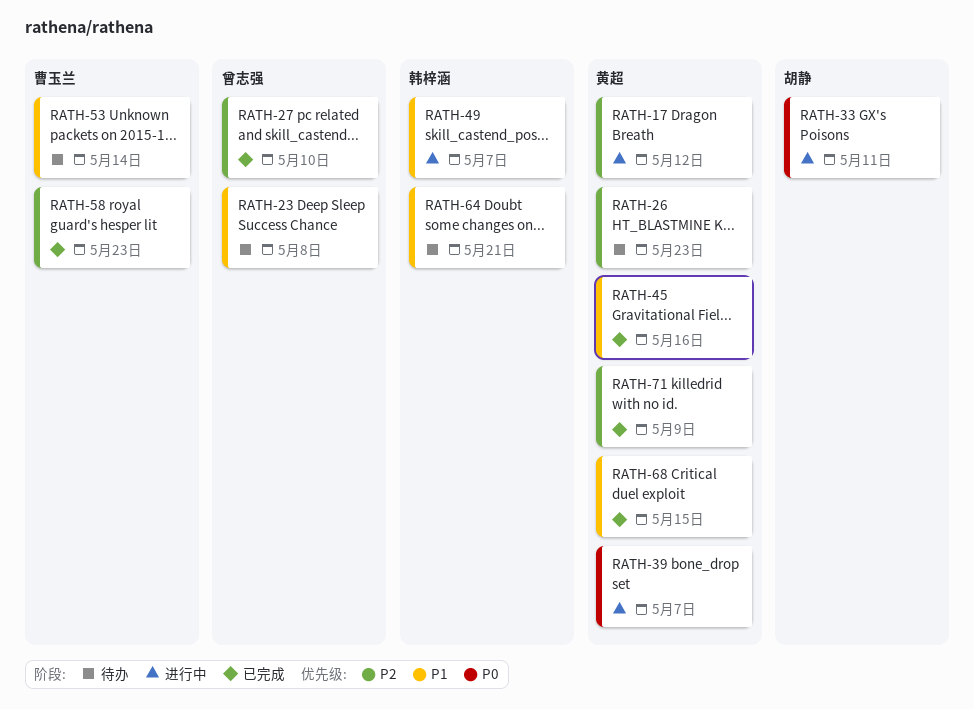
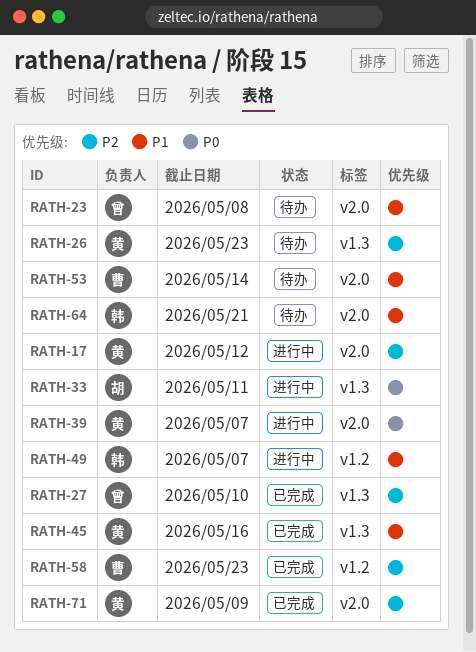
RATH-68: present -> none

